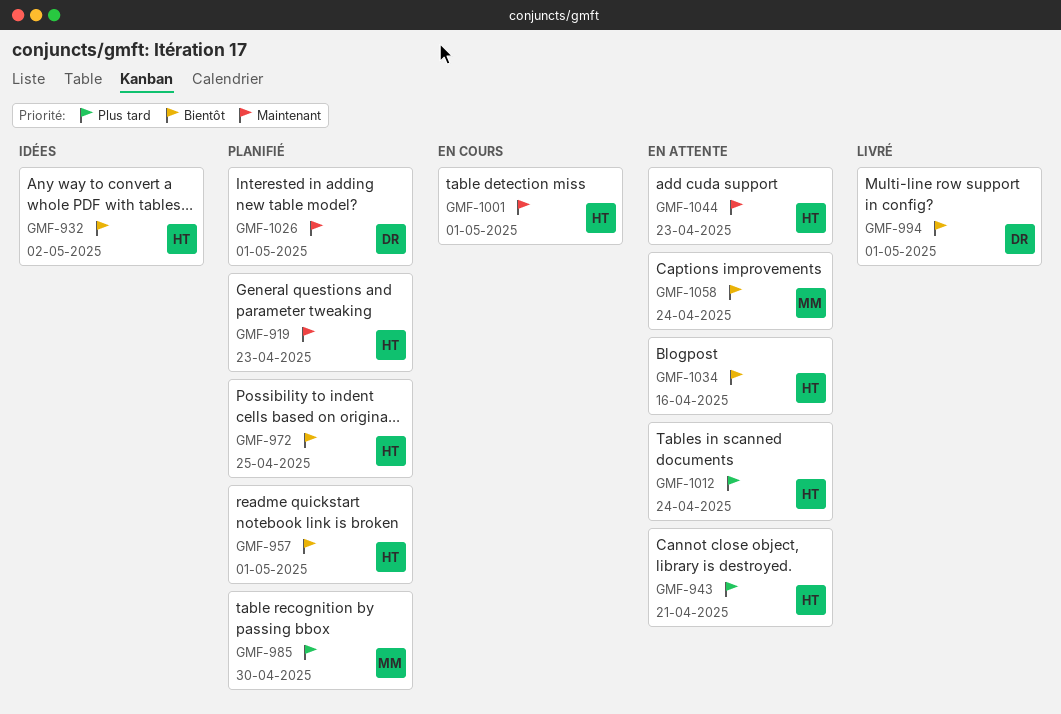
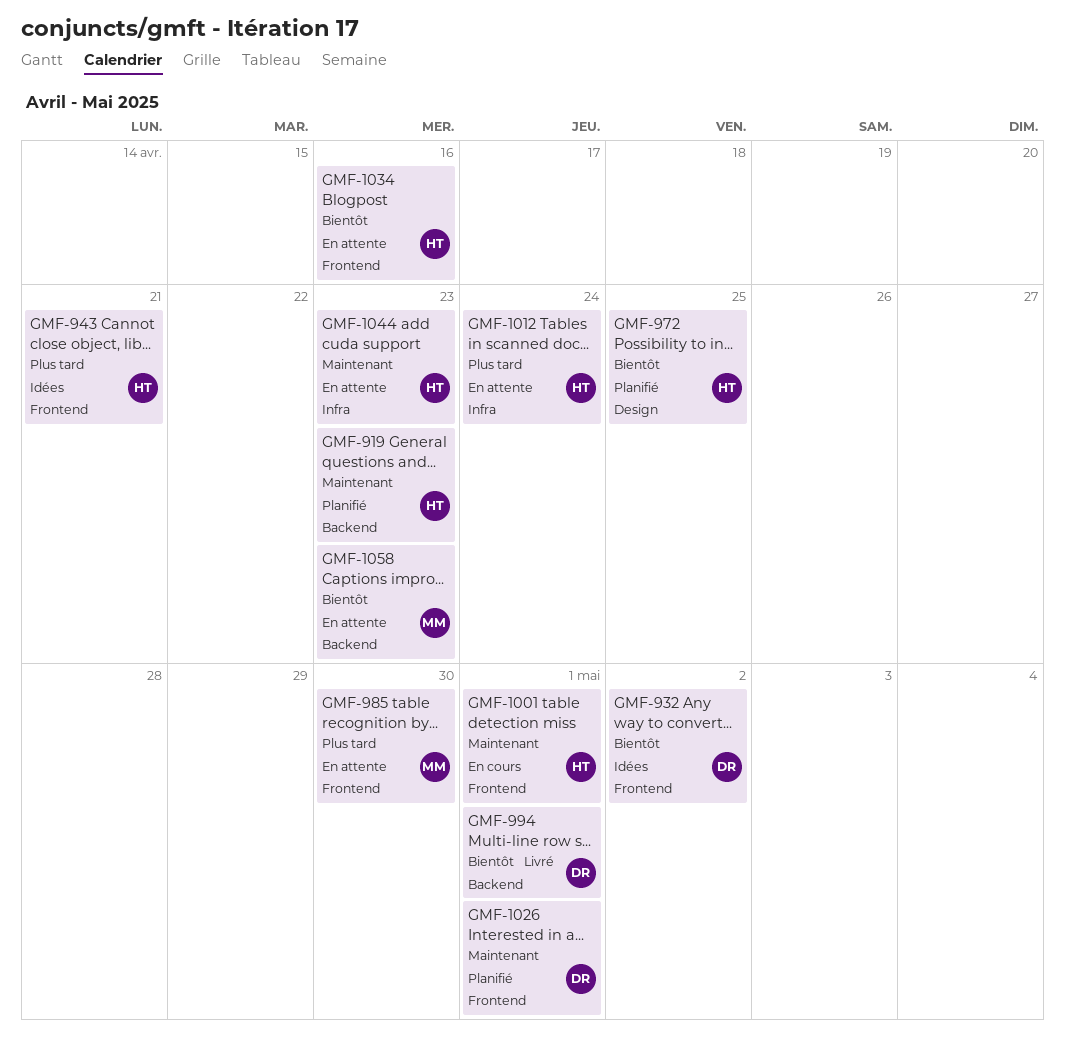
GMF-932, owner: HT -> DR
GMF-943, status: En attente -> Idées
GMF-957: present -> none
GMF-985, status: Planifié -> En attente
GMF-1058, due: Apr 24 -> Apr 23

